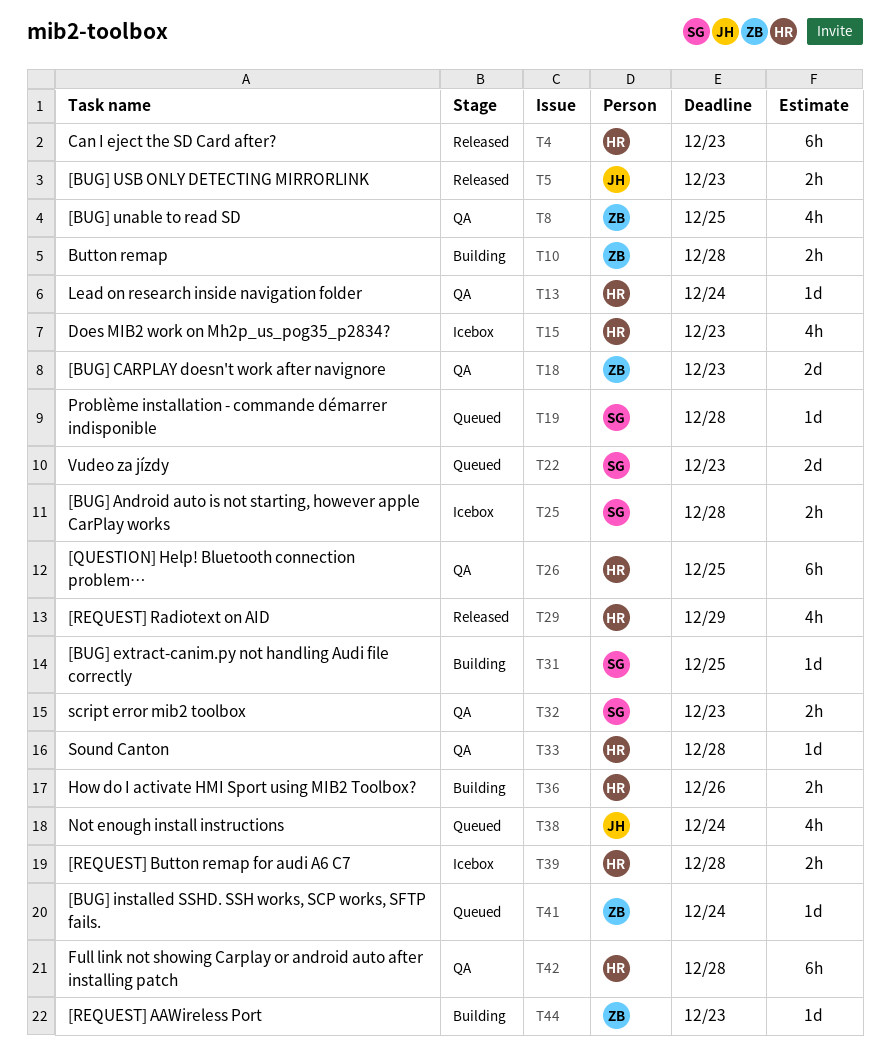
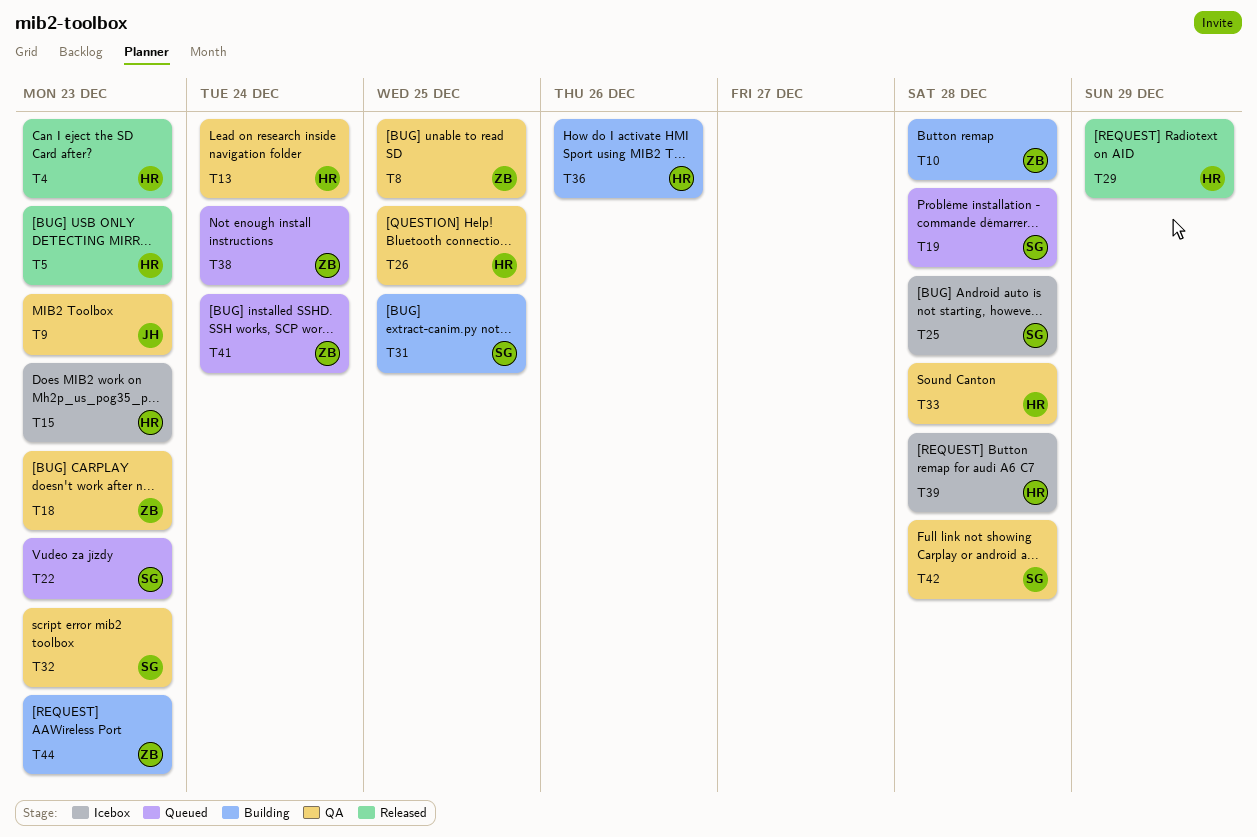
T5, owner: JH -> HR
T9: none -> present
T38, owner: JH -> ZB
T42, owner: HR -> SG

